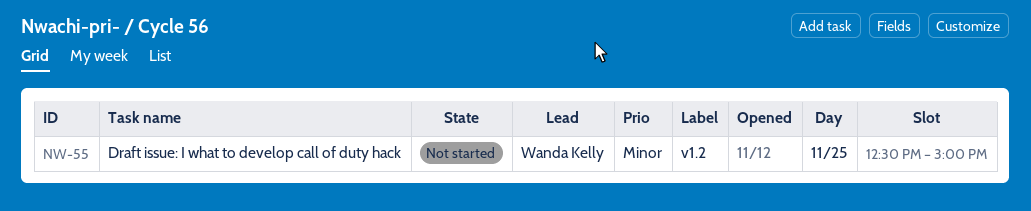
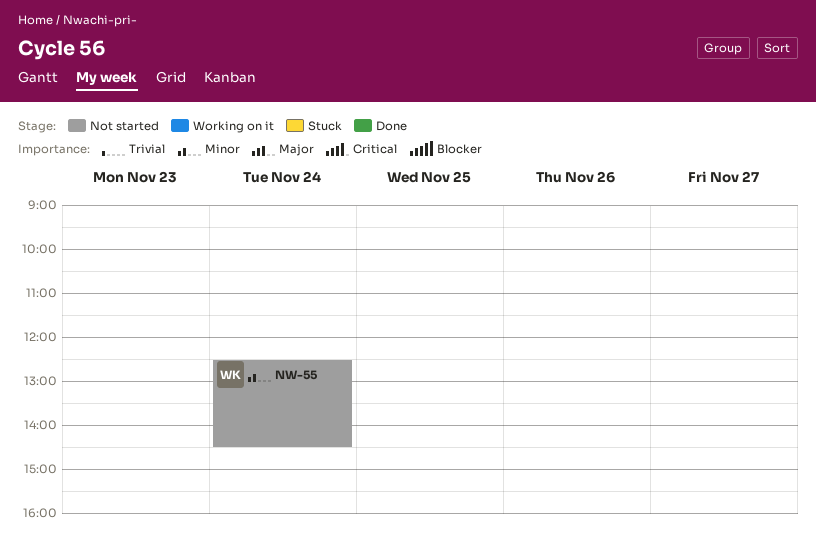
NW-55, day: Nov 25 -> Nov 24
NW-55, ends: 15:00 -> 14:30

